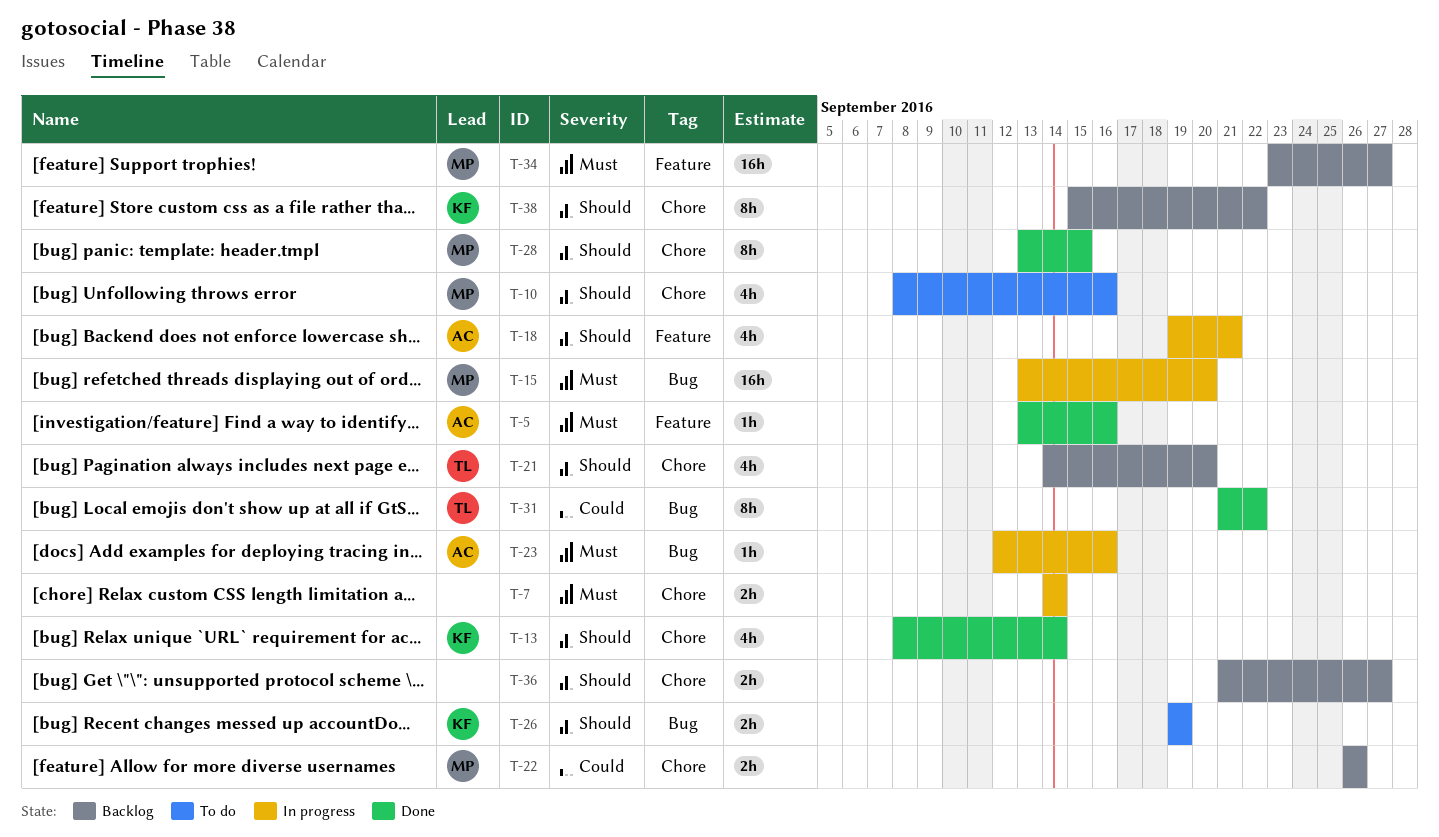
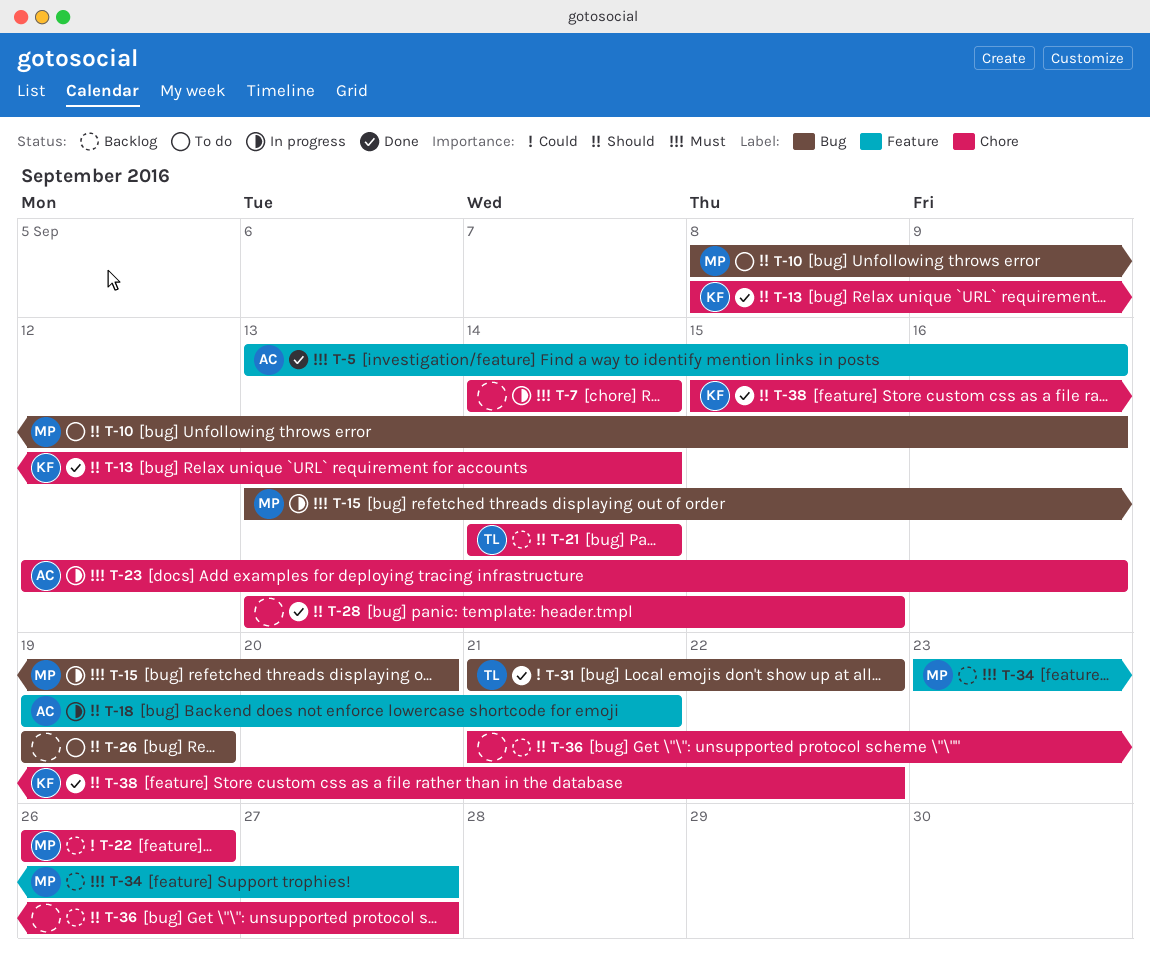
T-10, label: Chore -> Bug
T-21, due: Sep 20 -> Sep 14
T-23, label: Bug -> Chore
T-26, owner: KF -> none
T-28, owner: MP -> none
T-38, status: Backlog -> Done

